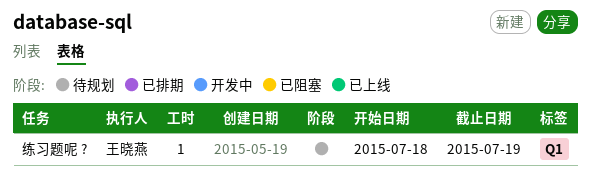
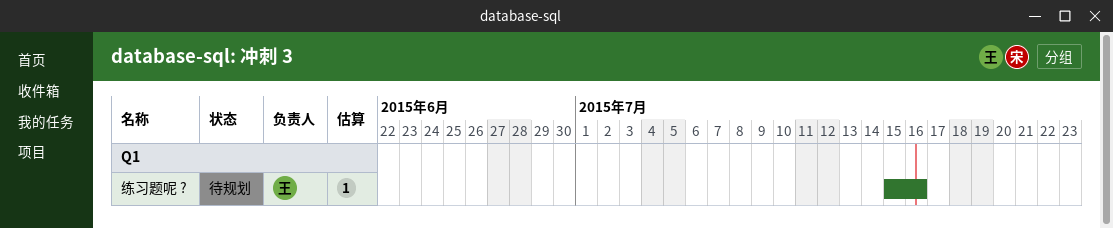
练习题呢 ?, start: Jul 18 -> Jul 15
练习题呢 ?, due: Jul 19 -> Jul 16

